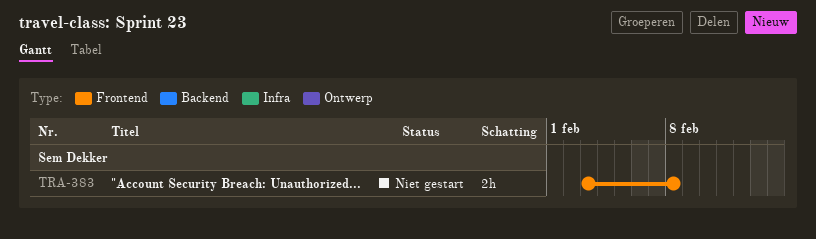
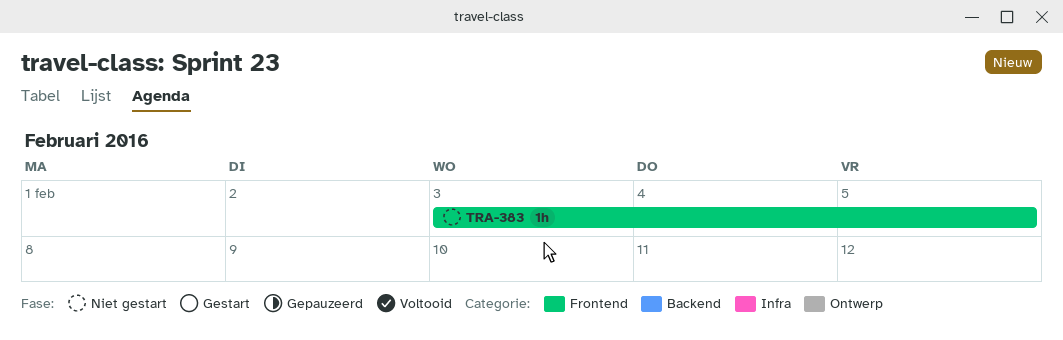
TRA-383, estimate: 2h -> 1h
TRA-383, due: Feb 8 -> Feb 5

